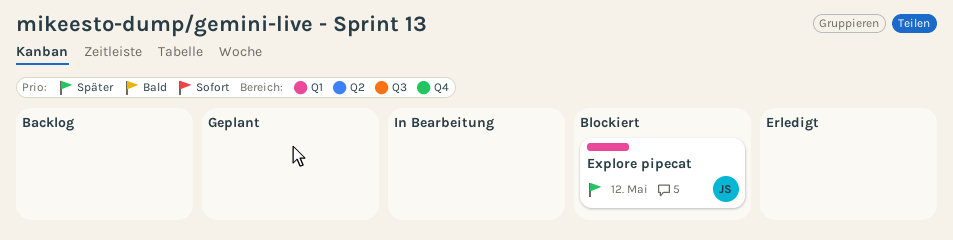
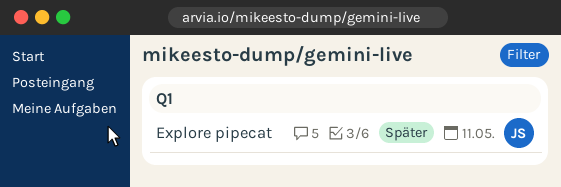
Explore pipecat, due: May 12 -> May 11

